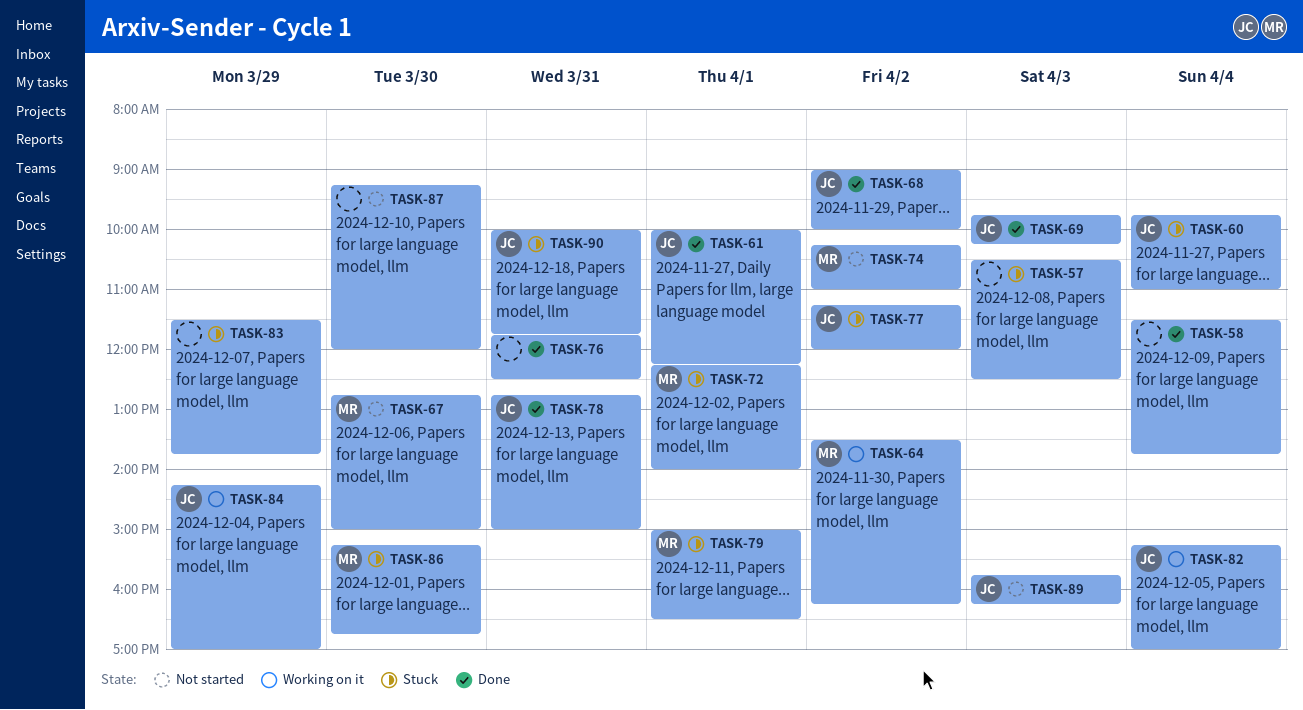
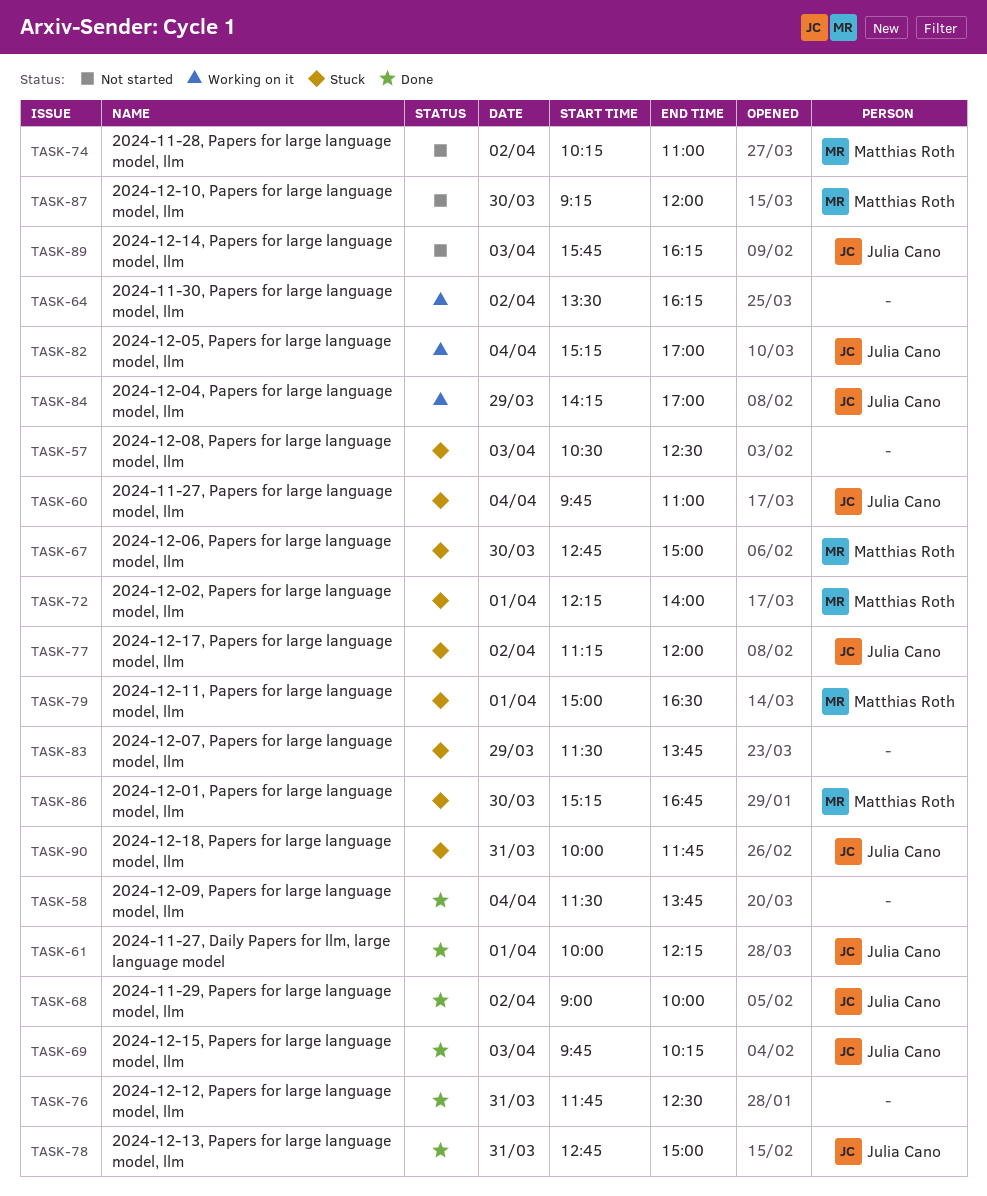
TASK-64, owner: Matthias Roth -> none
TASK-67, status: Not started -> Stuck
TASK-87, owner: none -> Matthias Roth

